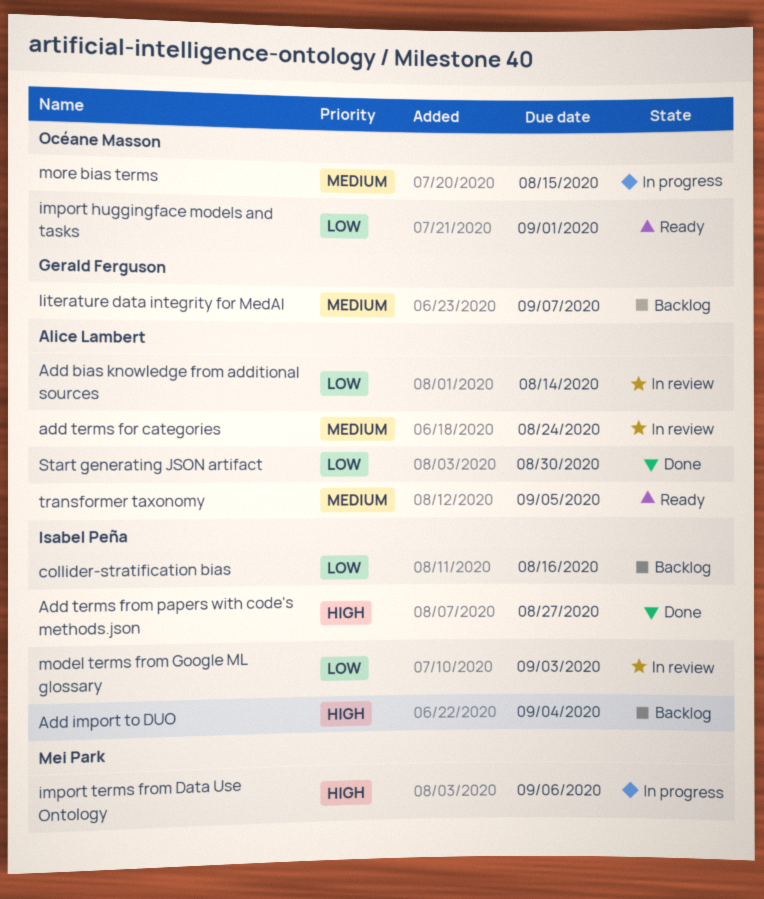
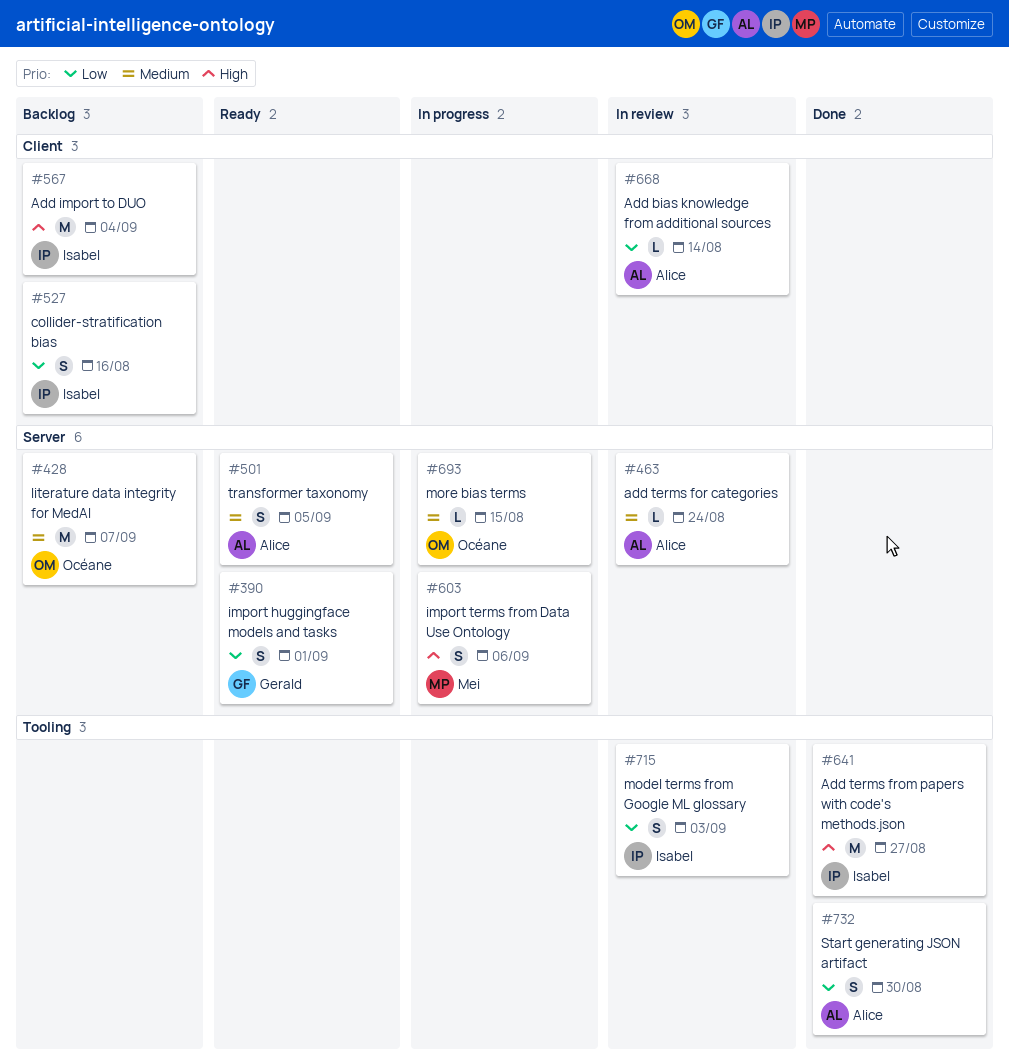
import huggingface models and tasks, owner: Océane Masson -> Gerald Ferguson
literature data integrity for MedAI, owner: Gerald Ferguson -> Océane Masson

